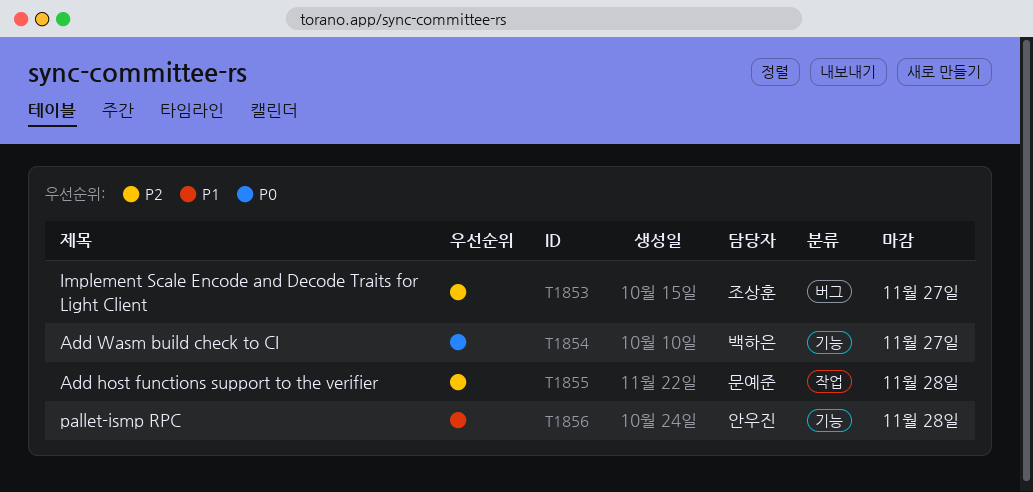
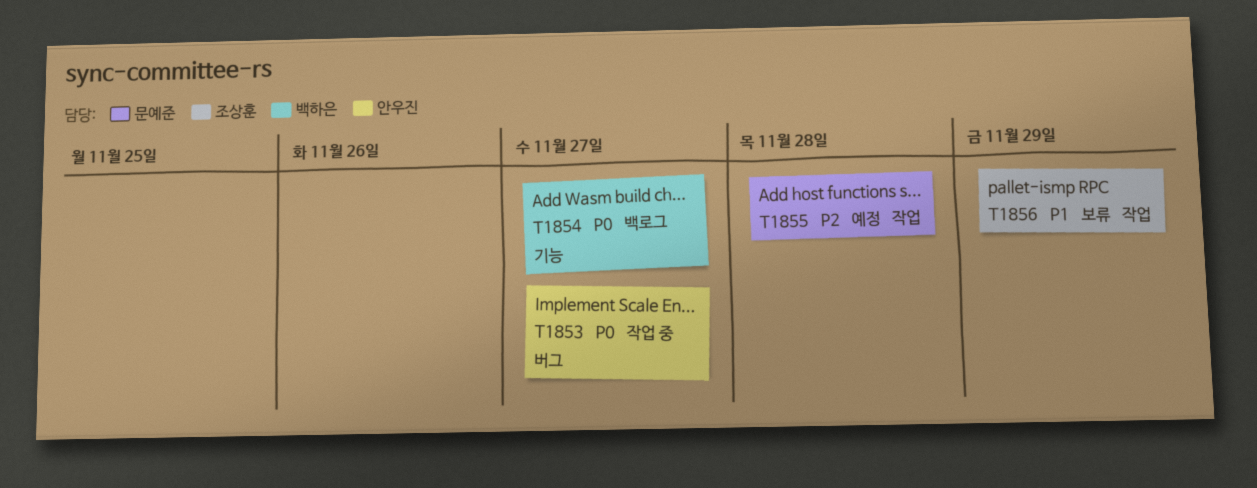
T1853, owner: 조상훈 -> 안우진
T1853, priority: P2 -> P0
T1856, owner: 안우진 -> 조상훈
T1856, label: 기능 -> 작업
T1856, due: Nov 28 -> Nov 29

